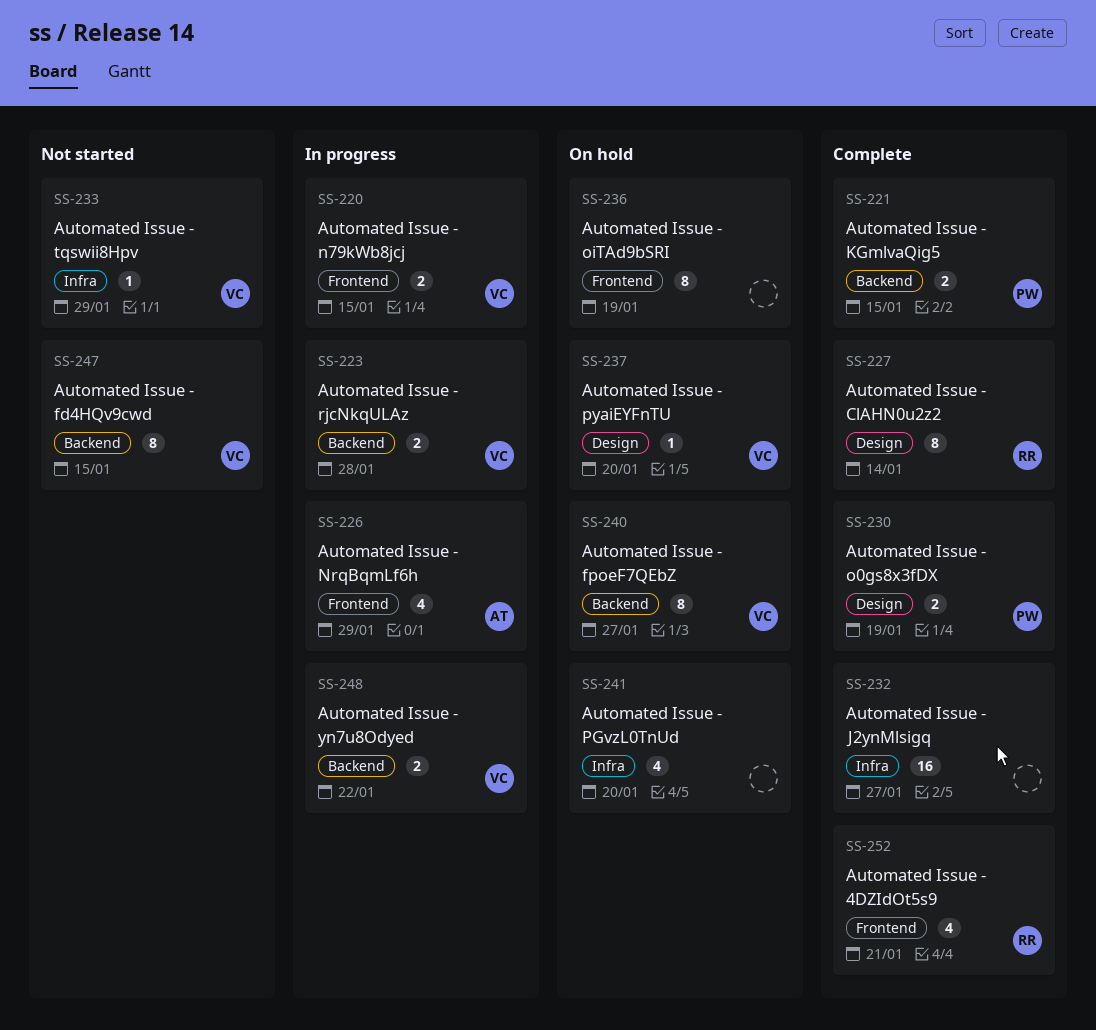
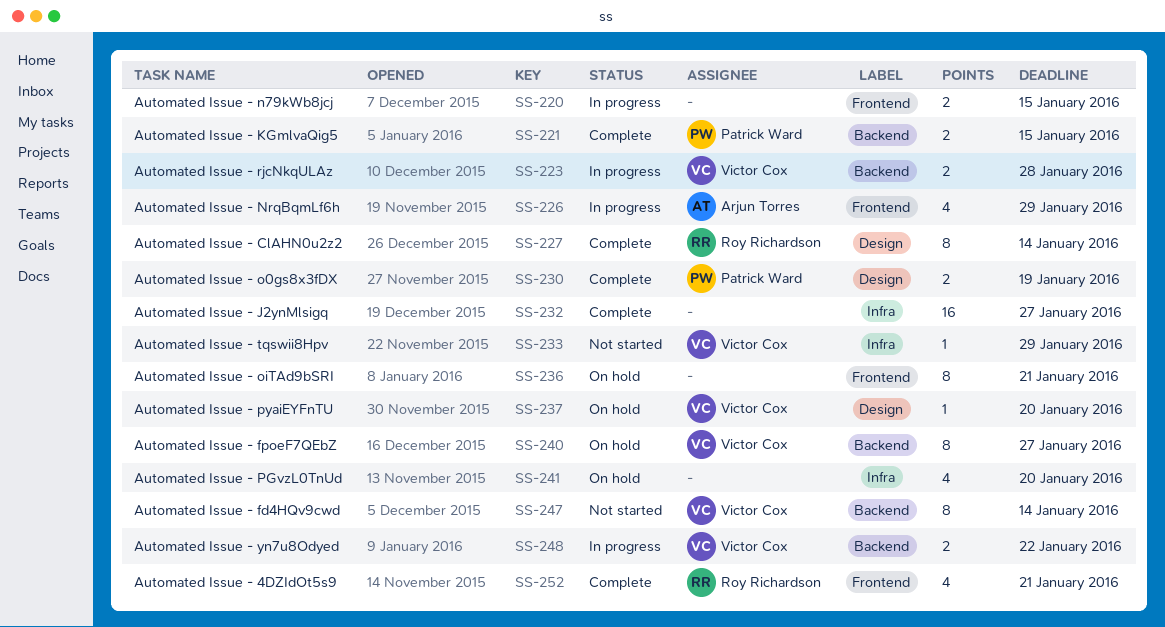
SS-220, owner: Victor Cox -> none
SS-236, due: Jan 19 -> Jan 21
SS-247, due: Jan 15 -> Jan 14

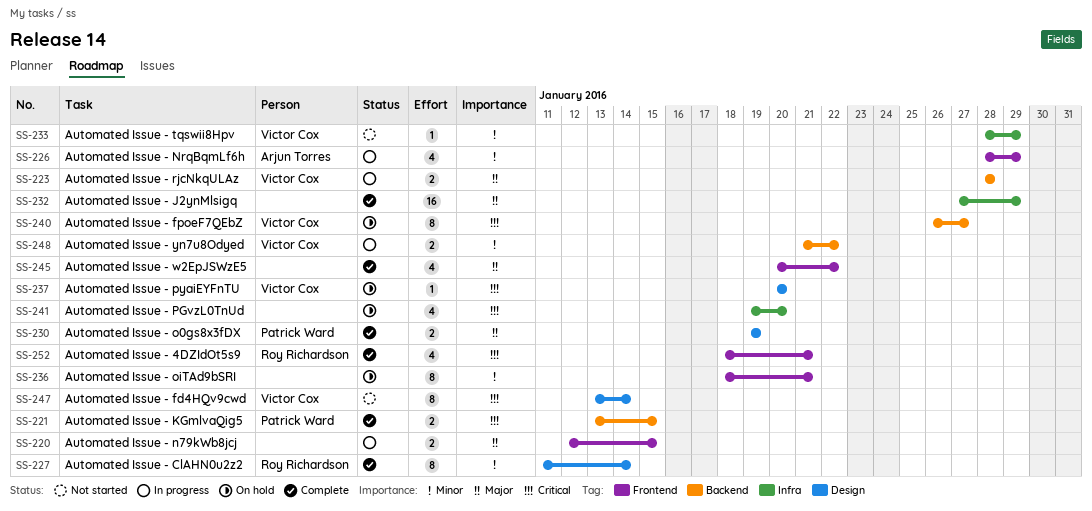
SS-232, due: Jan 27 -> Jan 29
SS-245: none -> present
SS-247, label: Backend -> Design

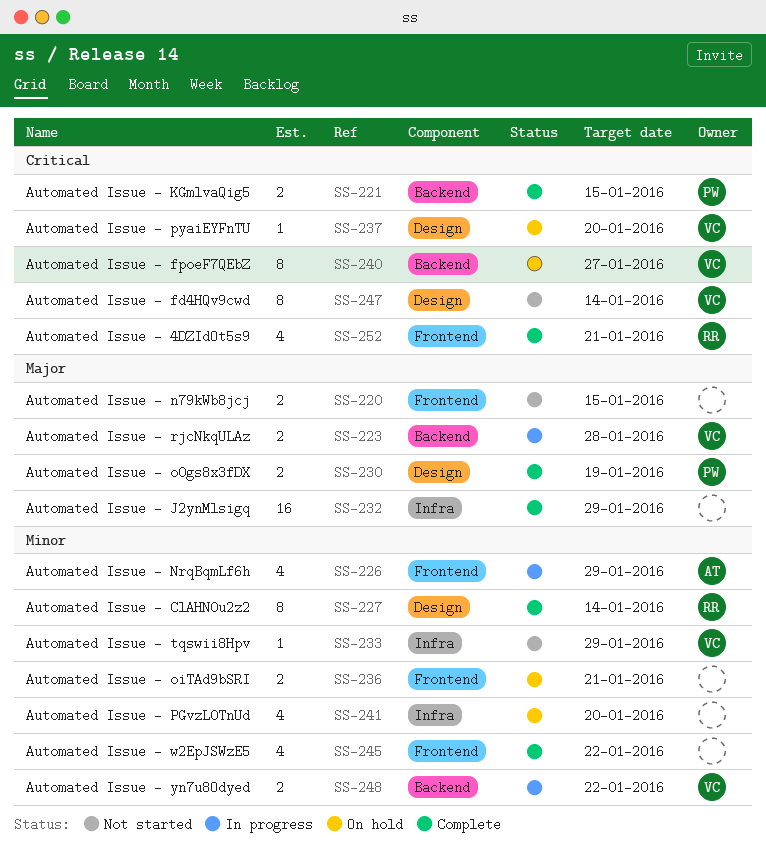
SS-220, status: In progress -> Not started
SS-236, estimate: 8 -> 2
SS-241, priority: Critical -> Minor
SS-245, priority: Major -> Minor

